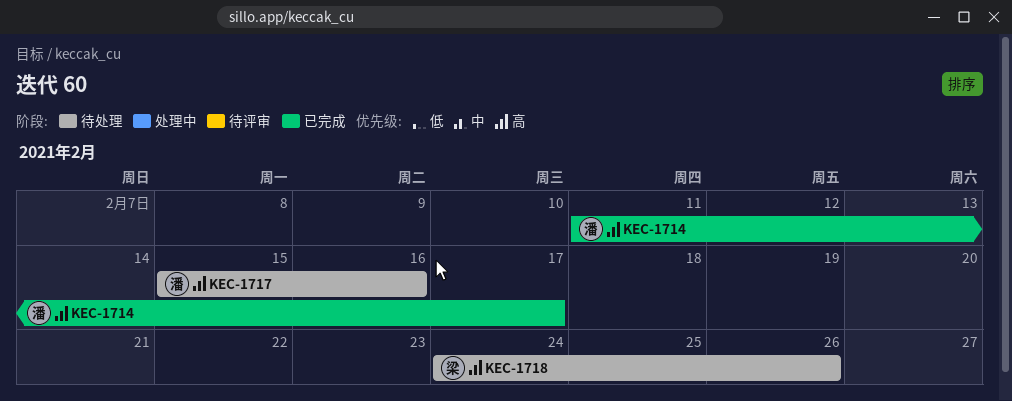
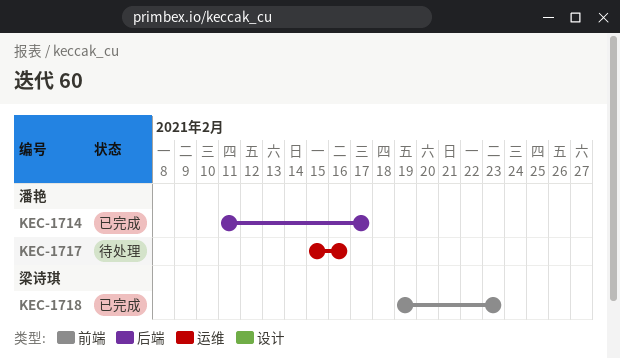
KEC-1718, status: 待处理 -> 已完成
KEC-1718, start: Feb 24 -> Feb 19
KEC-1718, due: Feb 26 -> Feb 23

